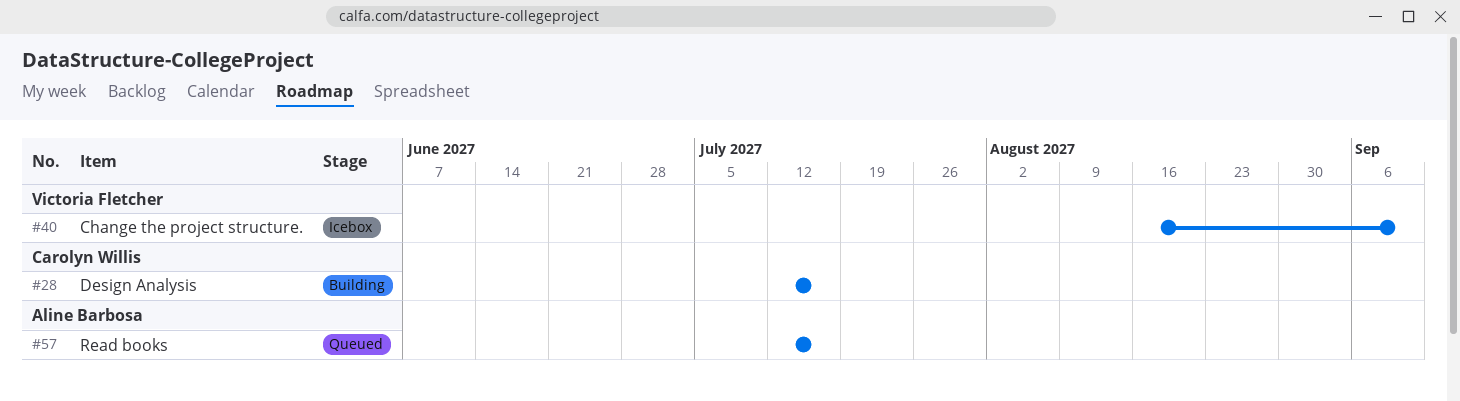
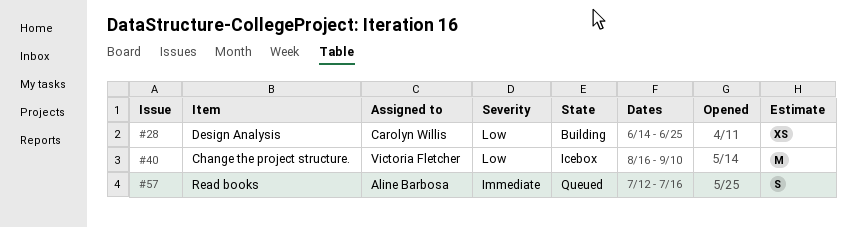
#28, start: Jul 12 -> Jun 14
#28, due: Jul 16 -> Jun 25

